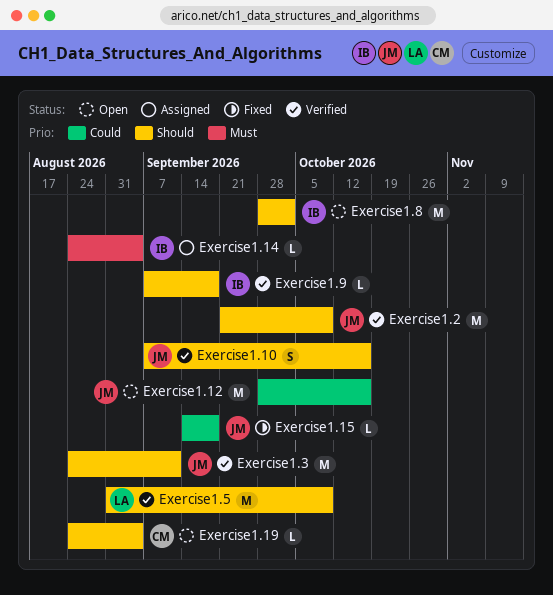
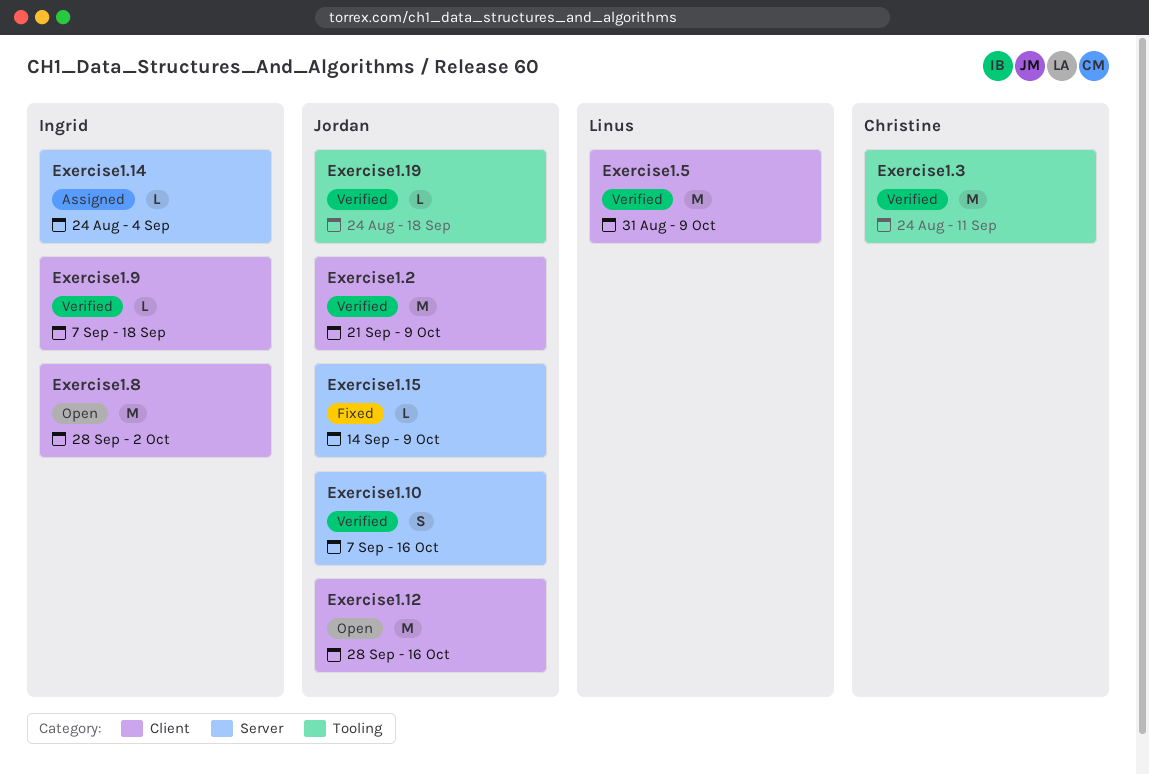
Exercise1.15, due: Sep 18 -> Oct 9
Exercise1.19, status: Open -> Verified
Exercise1.19, owner: Christine -> Jordan
Exercise1.19, due: Sep 4 -> Sep 18
Exercise1.3, owner: Jordan -> Christine

